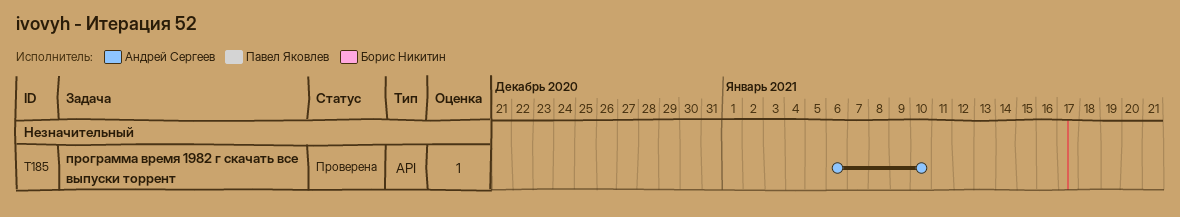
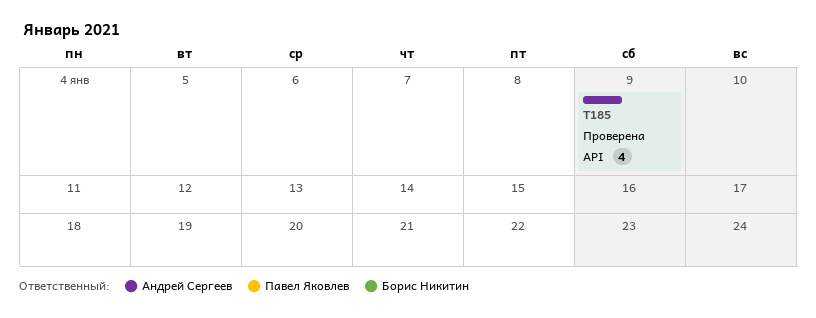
T185, estimate: 1 -> 4
T185, due: Jan 10 -> Jan 9

